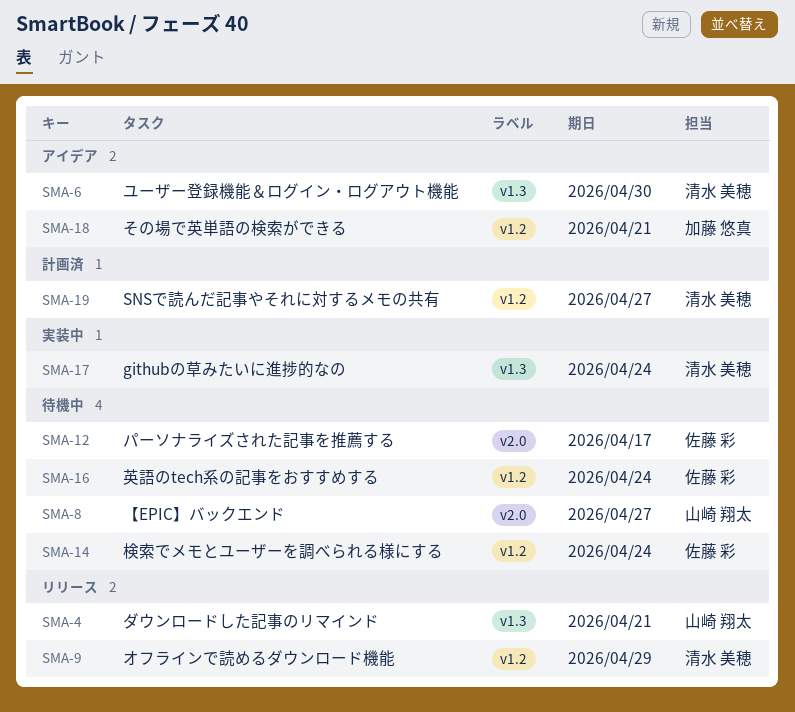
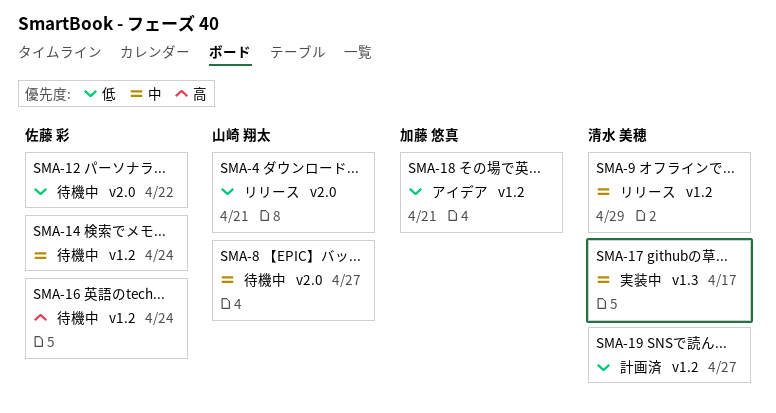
SMA-4, label: v1.3 -> v2.0
SMA-6: present -> none
SMA-12, due: Apr 17 -> Apr 22
SMA-17, due: Apr 24 -> Apr 17

